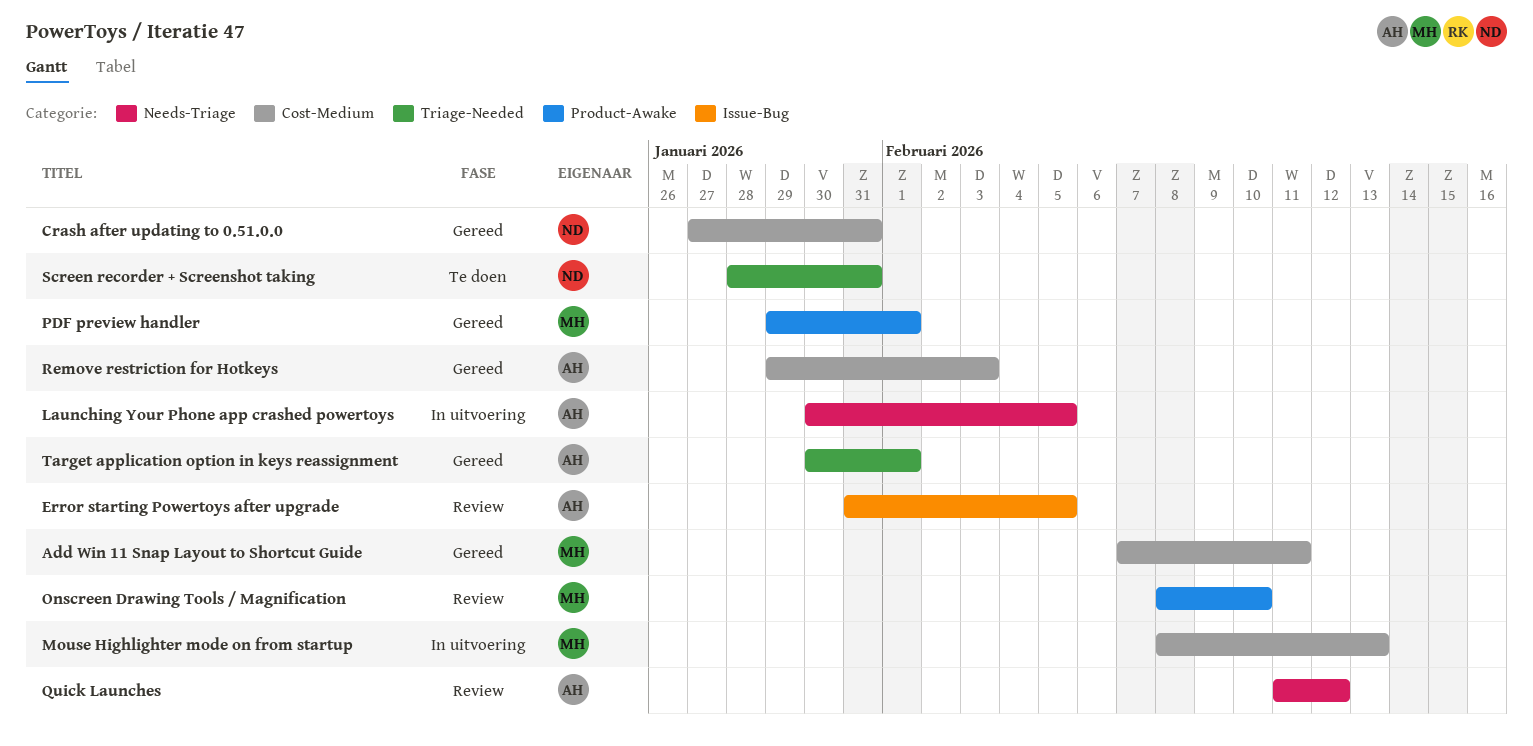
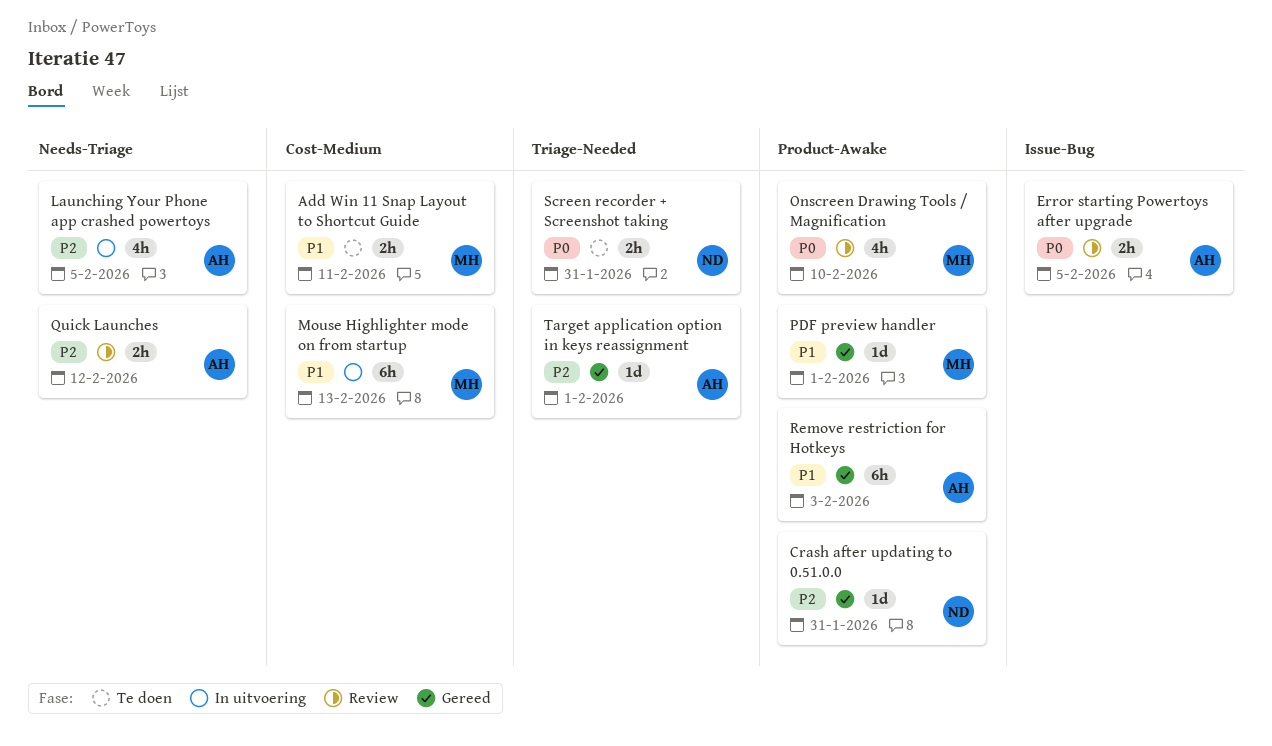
Add Win 11 Snap Layout to Shortcut Guide, status: Gereed -> Te doen
Crash after updating to 0.51.0.0, label: Cost-Medium -> Product-Awake
Remove restriction for Hotkeys, label: Cost-Medium -> Product-Awake

